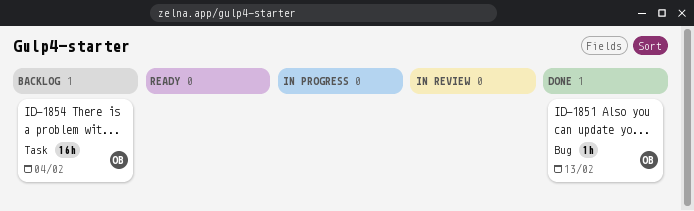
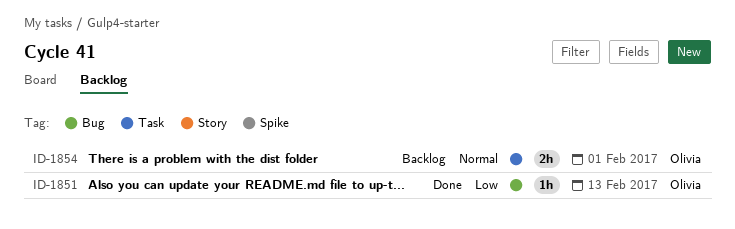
ID-1854, estimate: 16h -> 2h
ID-1854, due: Feb 4 -> Feb 1

